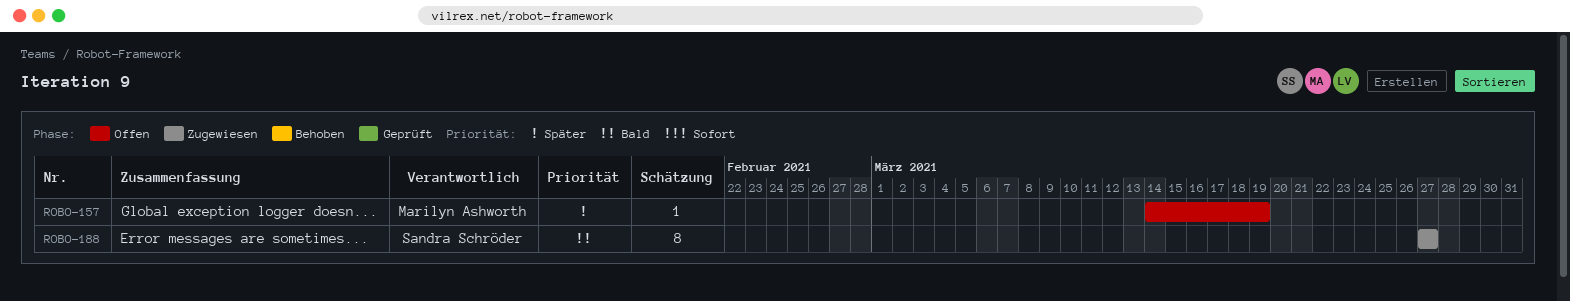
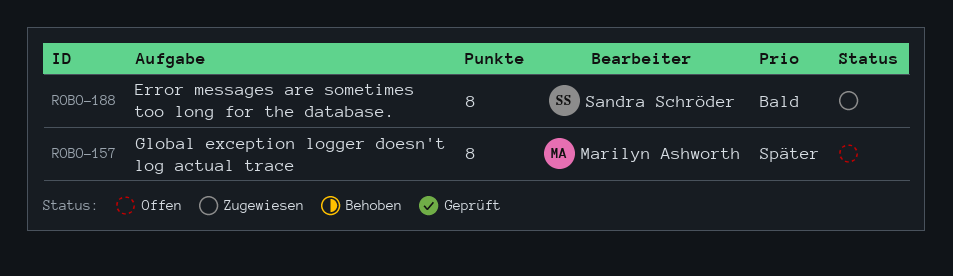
ROBO-157, estimate: 1 -> 8

